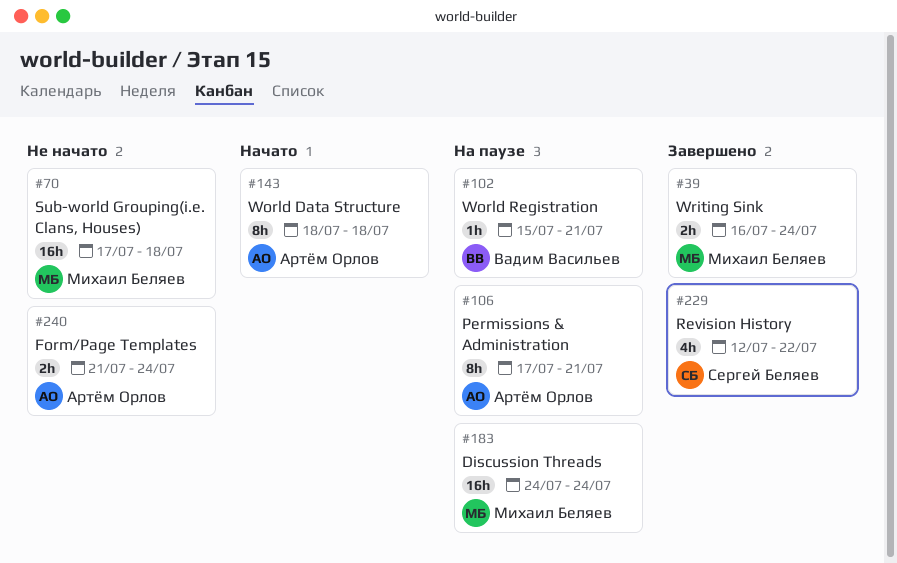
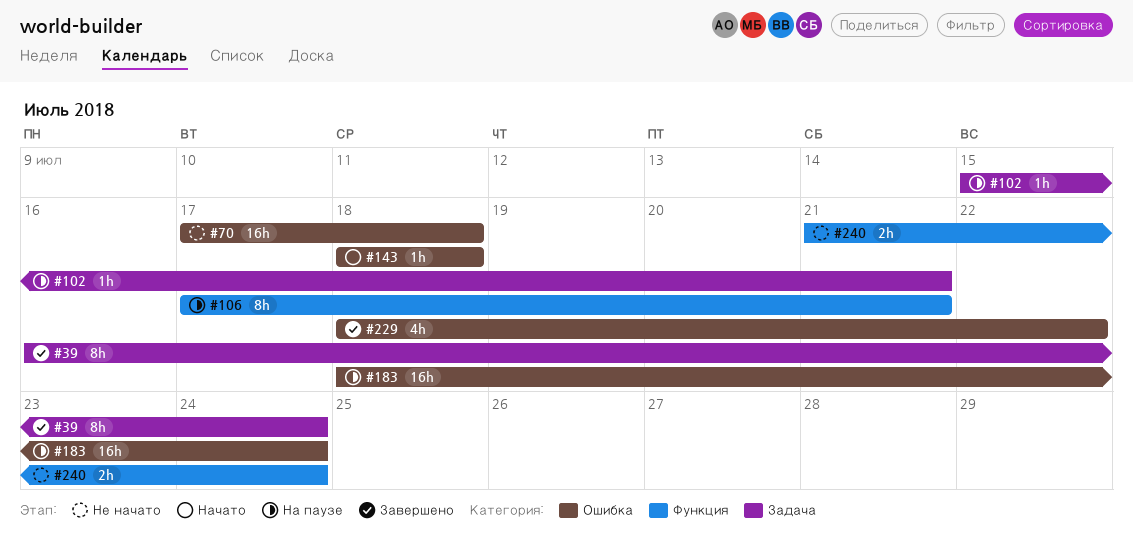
#39, estimate: 2h -> 8h
#143, estimate: 8h -> 1h
#183, start: Jul 24 -> Jul 18
#229, start: Jul 12 -> Jul 18

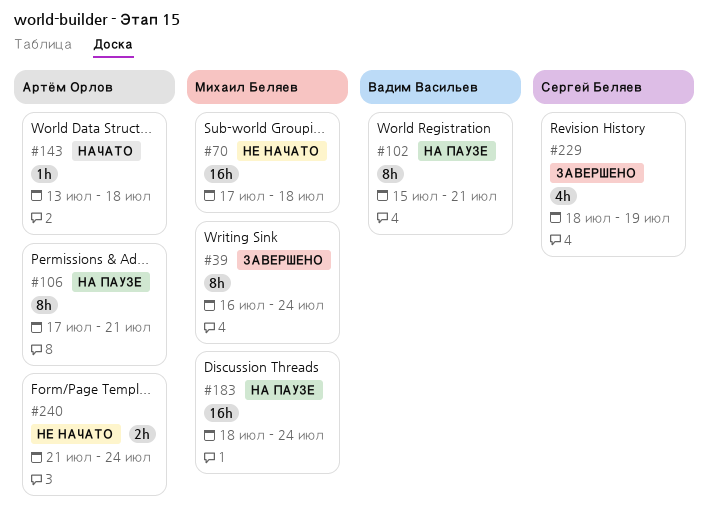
#102, estimate: 1h -> 8h
#143, start: Jul 18 -> Jul 13
#229, due: Jul 22 -> Jul 19

